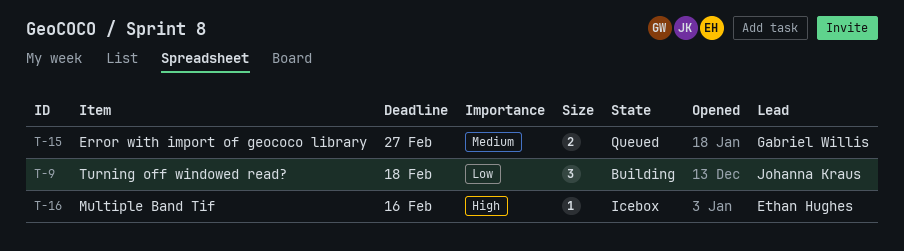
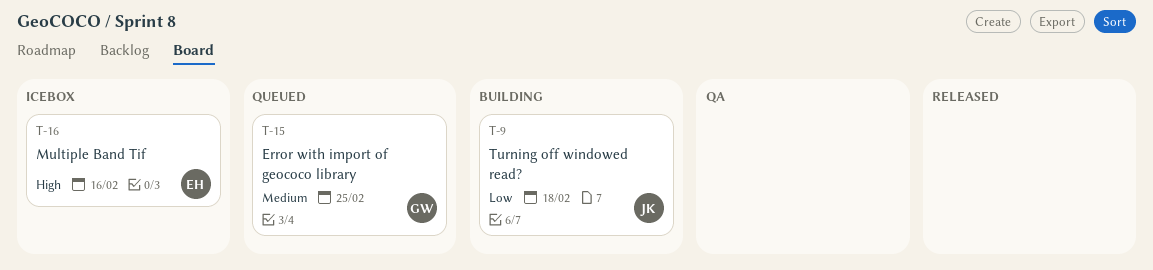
T-15, due: Feb 27 -> Feb 25

